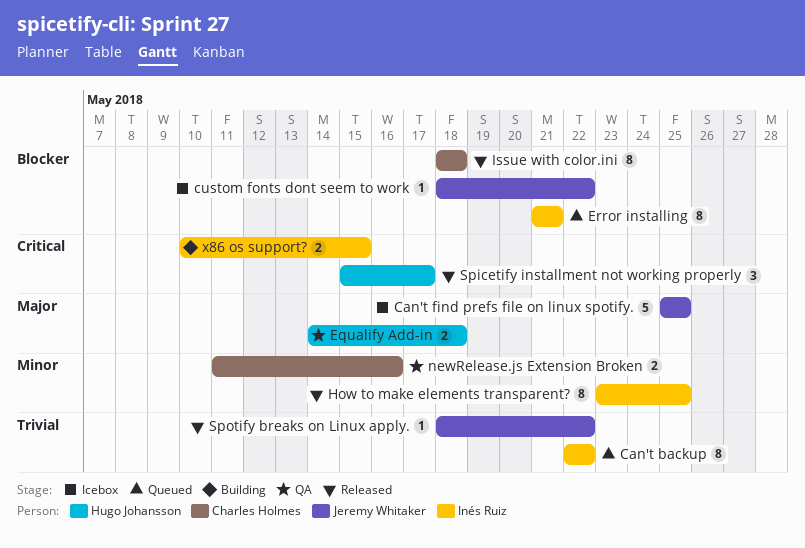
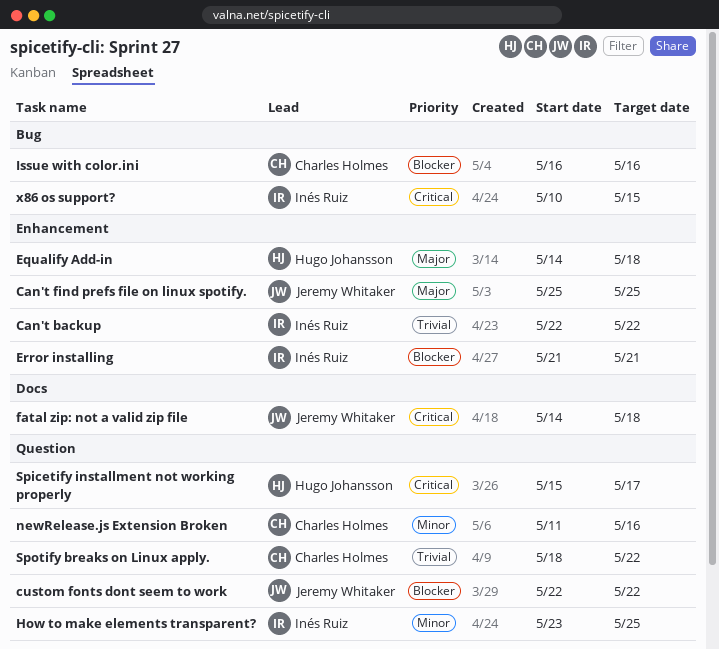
custom fonts dont seem to work, start: May 18 -> May 22
fatal zip: not a valid zip file: none -> present
Issue with color.ini, start: May 18 -> May 16
Issue with color.ini, due: May 18 -> May 16
Spotify breaks on Linux apply., owner: Jeremy Whitaker -> Charles Holmes

